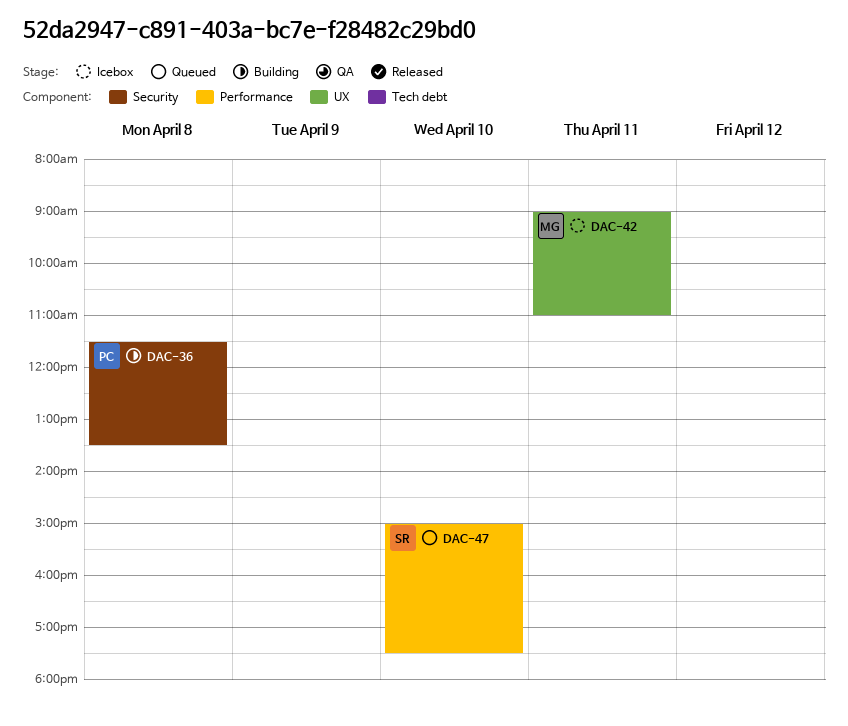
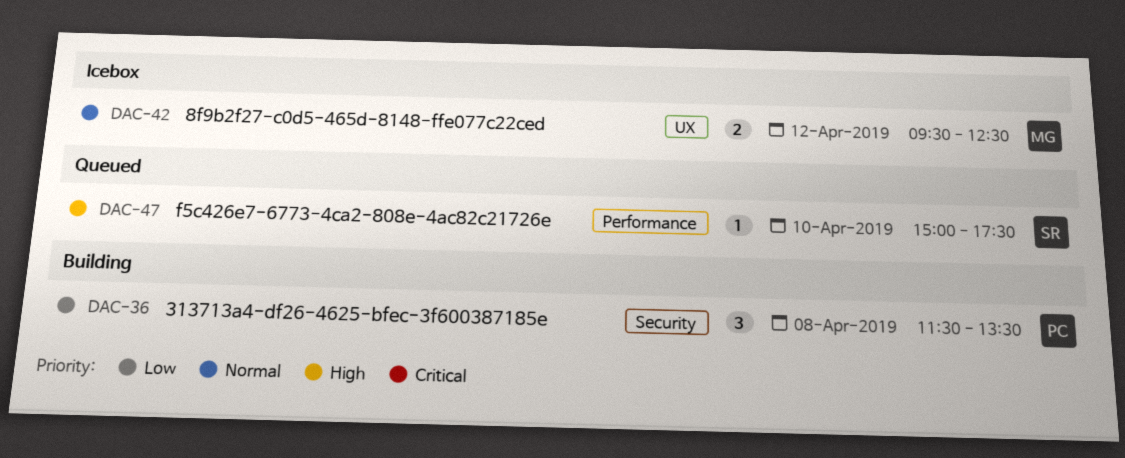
DAC-42, day: Apr 11 -> Apr 12
DAC-42, begins: 09:00 -> 09:30
DAC-42, ends: 11:00 -> 12:30

